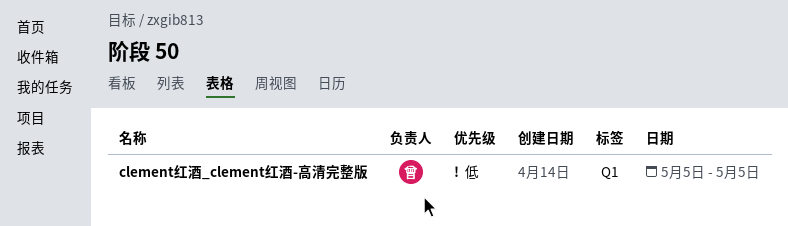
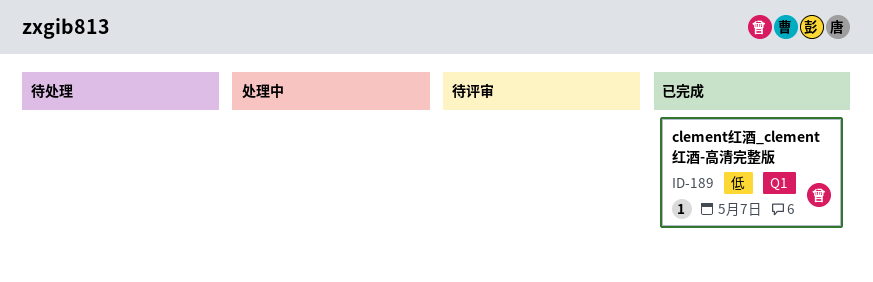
clement红酒_clement红酒-高清完整版, due: May 5 -> May 7

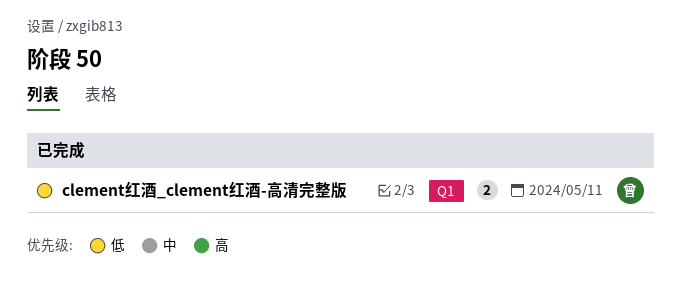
clement红酒_clement红酒-高清完整版, estimate: 1 -> 2
clement红酒_clement红酒-高清完整版, due: May 7 -> May 11

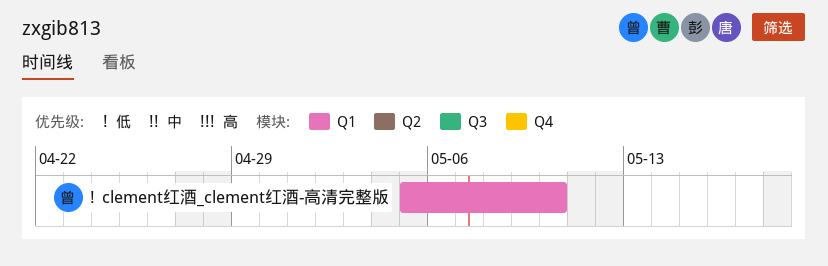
clement红酒_clement红酒-高清完整版, due: May 11 -> May 10

